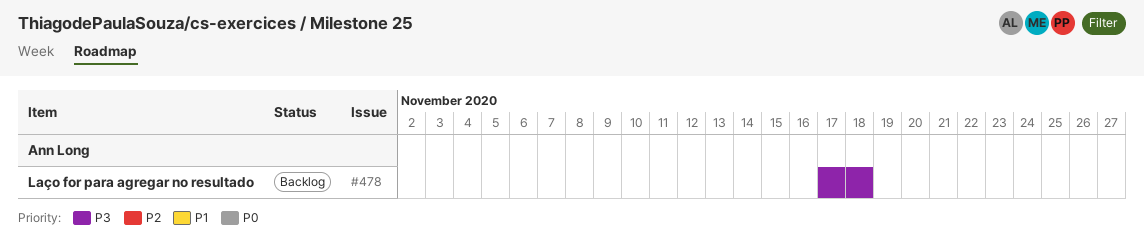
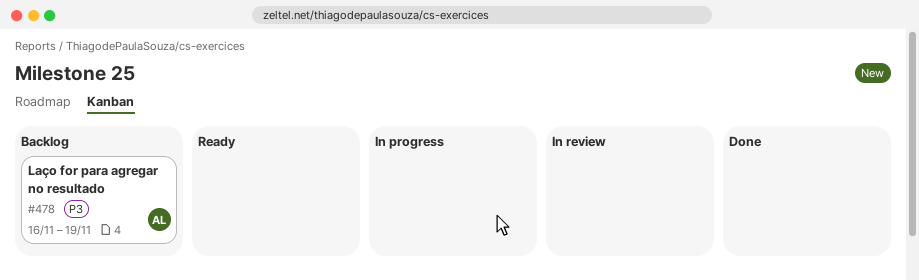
#478, start: Nov 17 -> Nov 16
#478, due: Nov 18 -> Nov 19

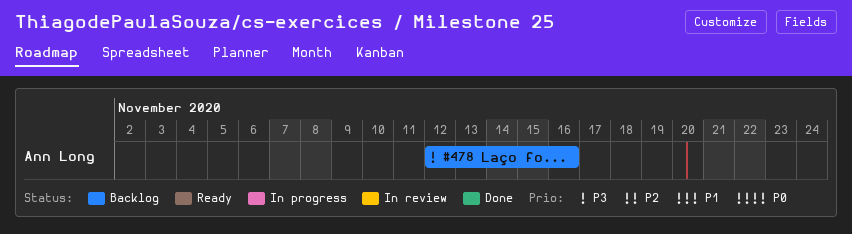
#478, start: Nov 16 -> Nov 12
#478, due: Nov 19 -> Nov 16

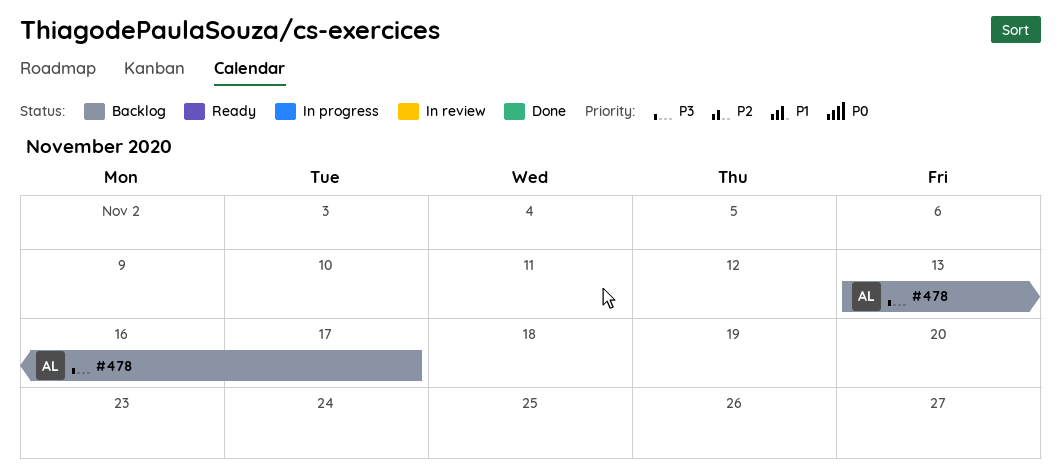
#478, start: Nov 12 -> Nov 13
#478, due: Nov 16 -> Nov 17

